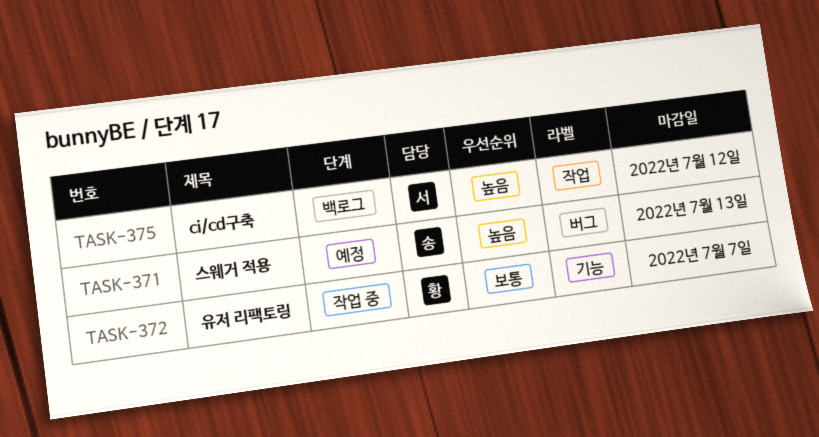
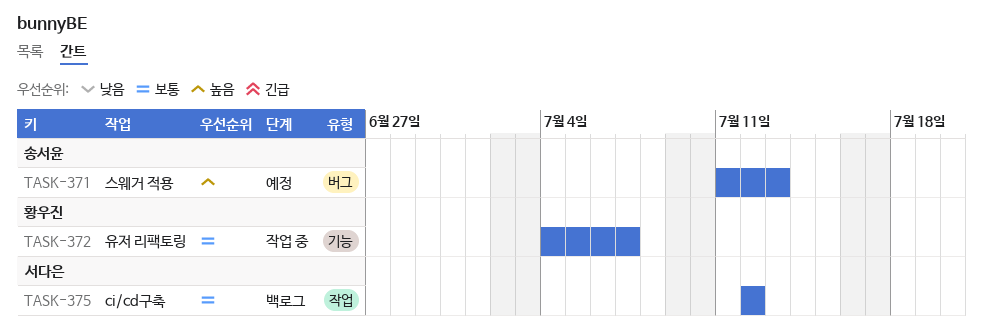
TASK-375, priority: 높음 -> 보통

